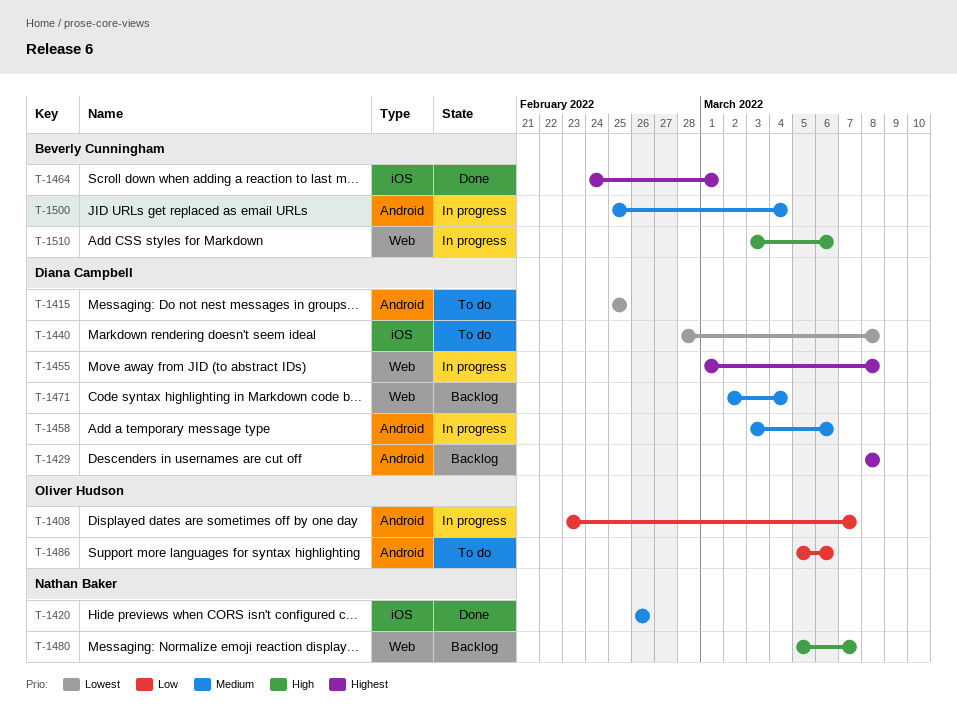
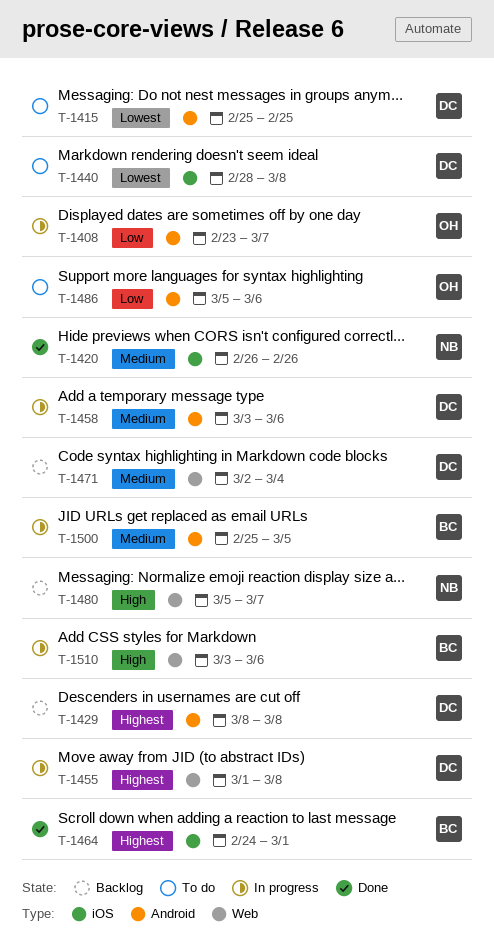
T-1500, due: Mar 4 -> Mar 5

